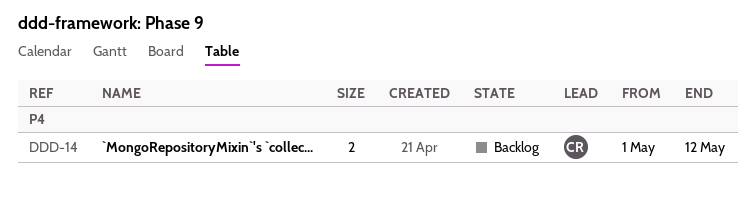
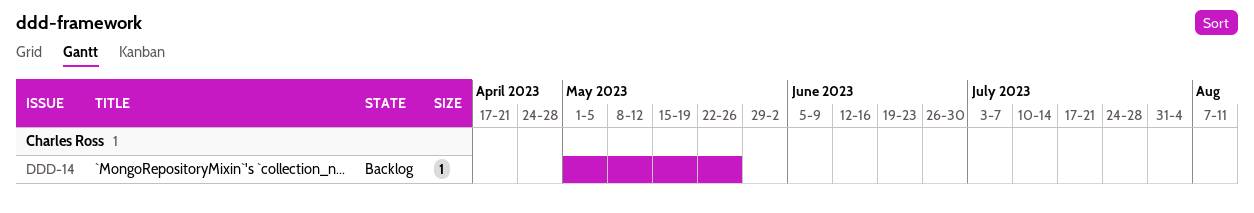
DDD-14, estimate: 2 -> 1
DDD-14, due: May 12 -> May 26

